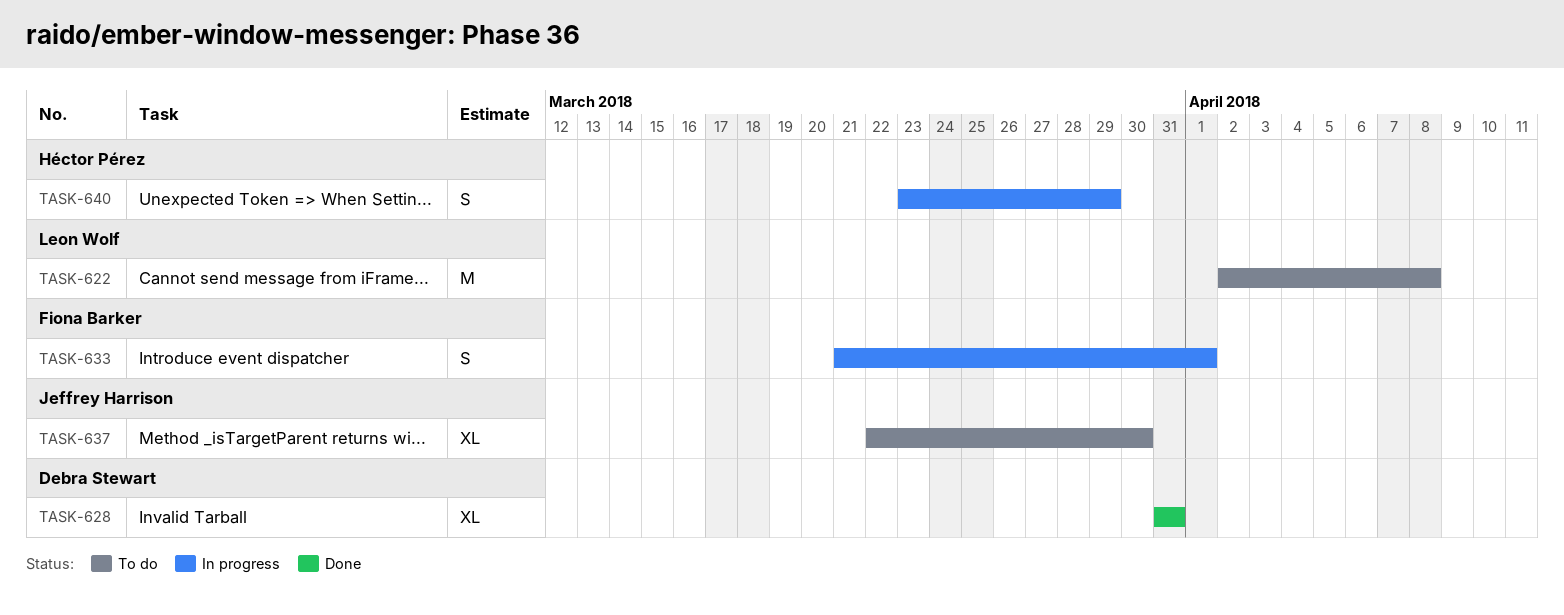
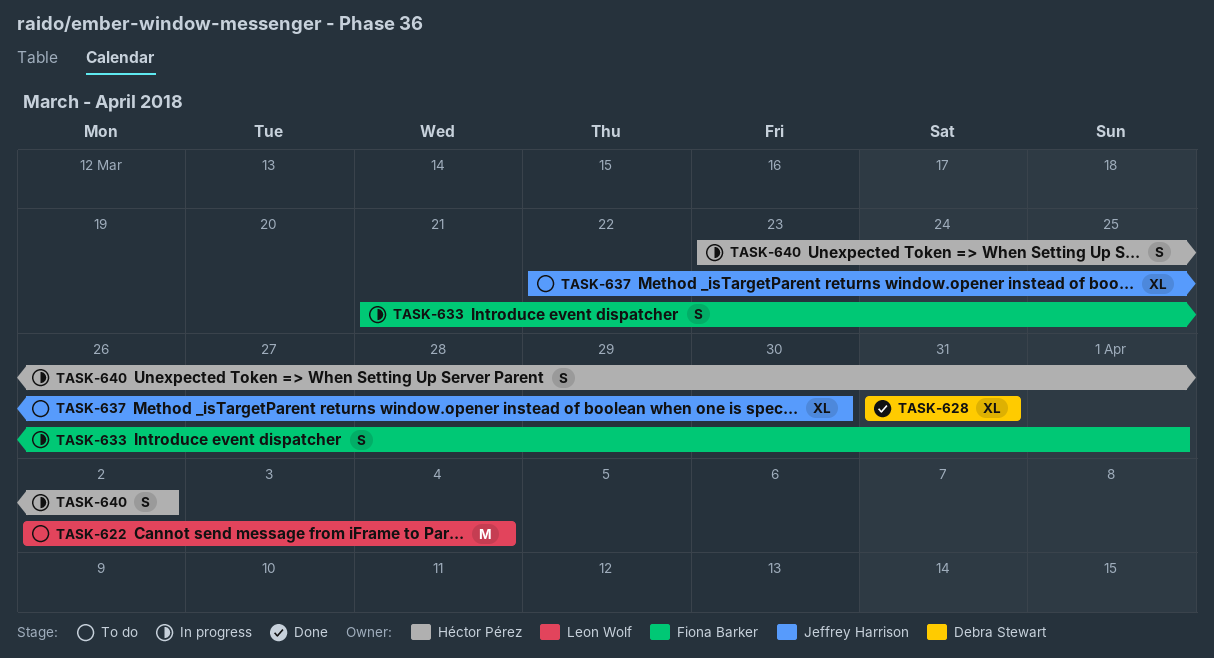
TASK-622, due: Apr 8 -> Apr 4
TASK-640, due: Mar 29 -> Apr 2

